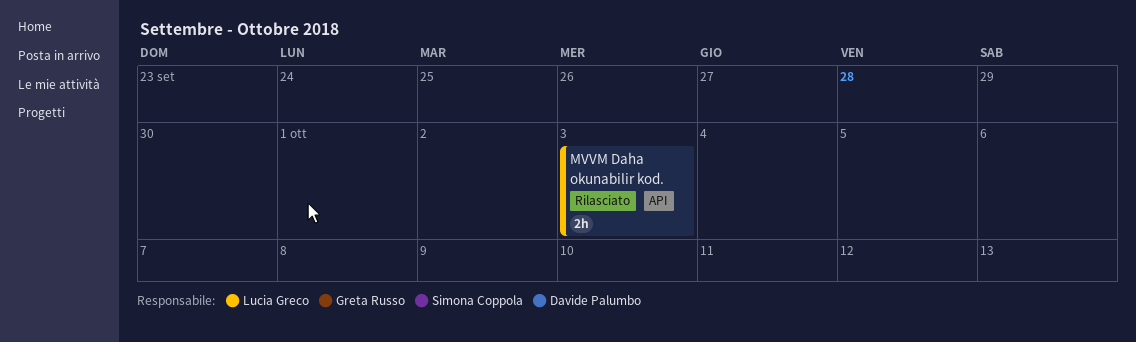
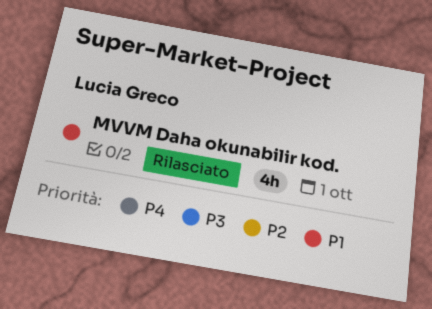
MVVM Daha okunabilir kod., estimate: 2h -> 4h
MVVM Daha okunabilir kod., due: Oct 3 -> Oct 1

